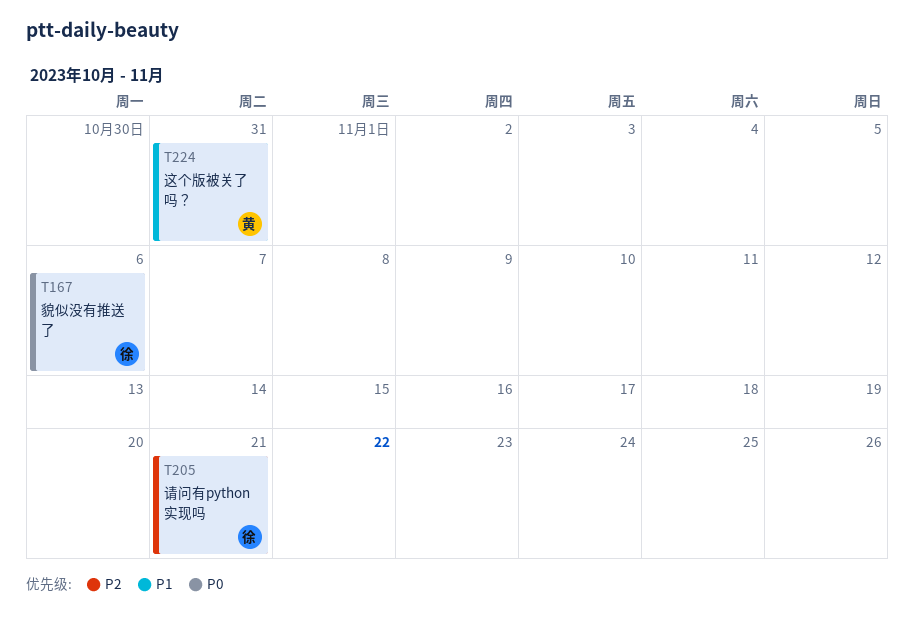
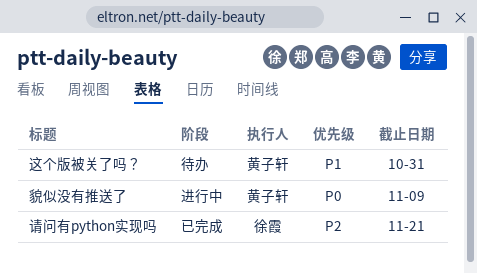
貌似没有推送了, owner: 徐霞 -> 黄子轩
貌似没有推送了, due: Nov 6 -> Nov 9

